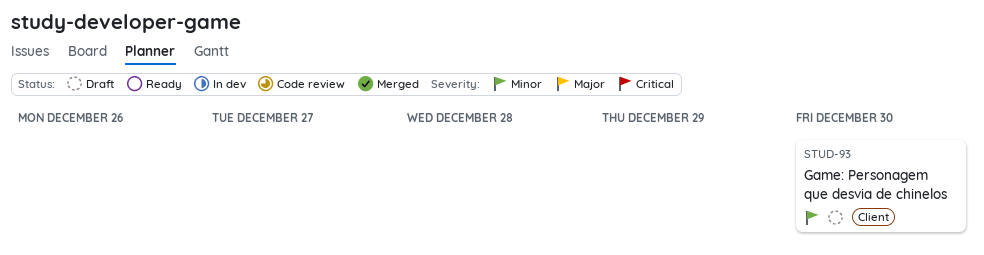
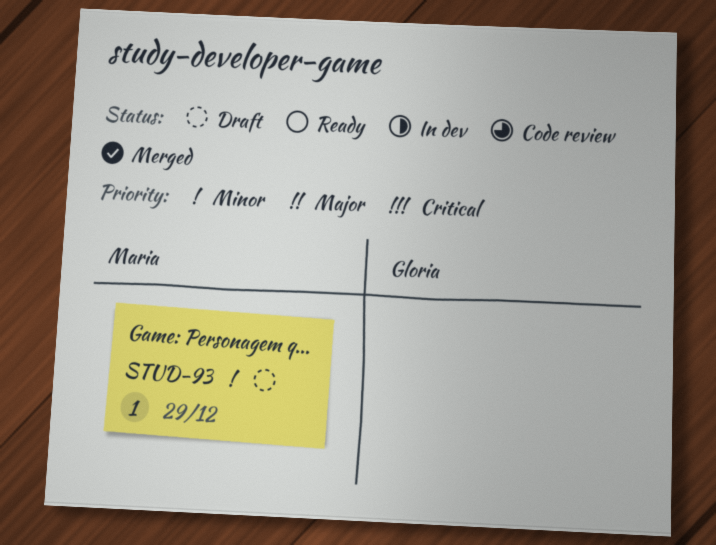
STUD-93, due: Dec 30 -> Dec 29

